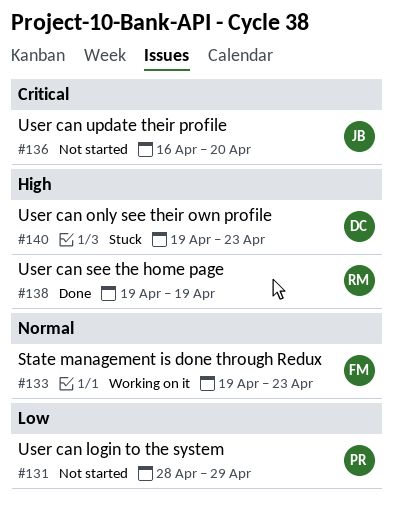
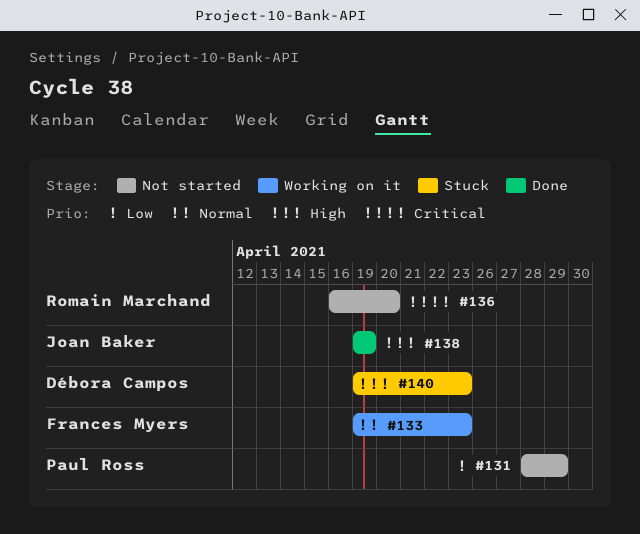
#136, owner: Joan Baker -> Romain Marchand
#138, owner: Romain Marchand -> Joan Baker

